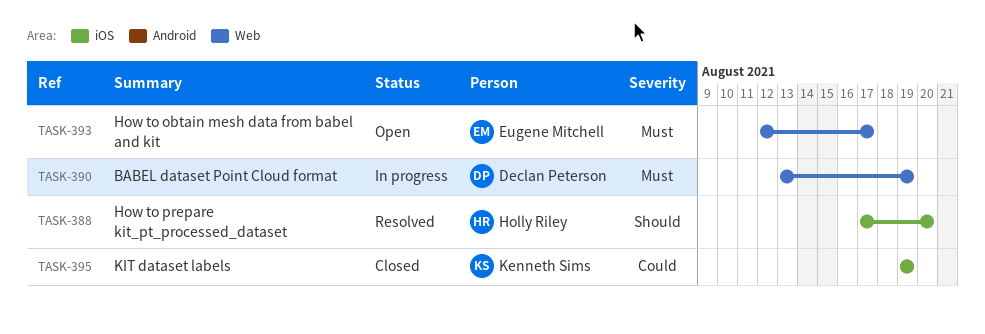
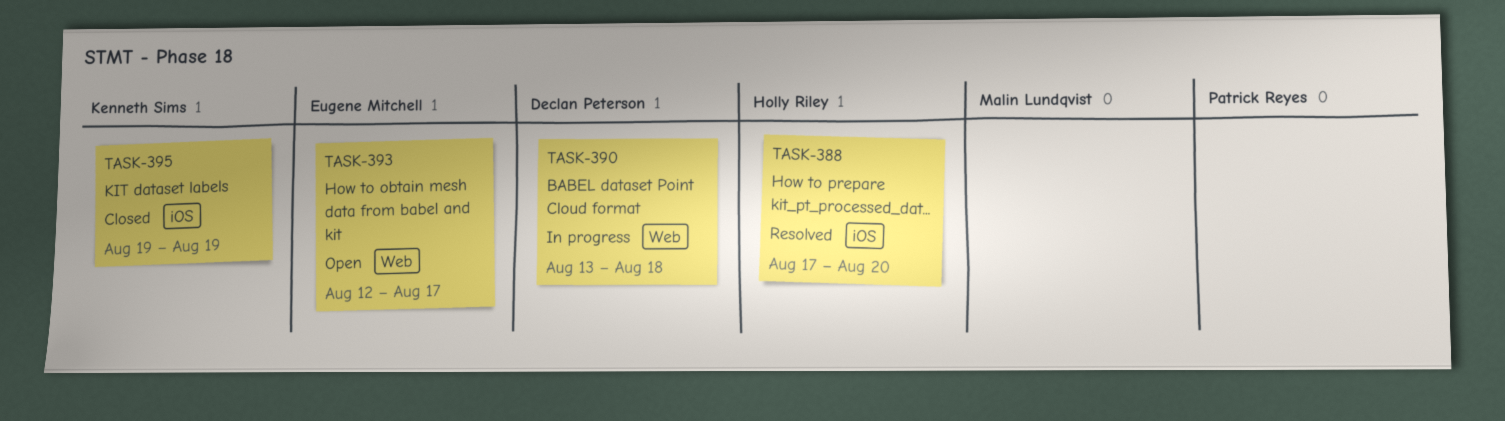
TASK-390, due: Aug 19 -> Aug 18

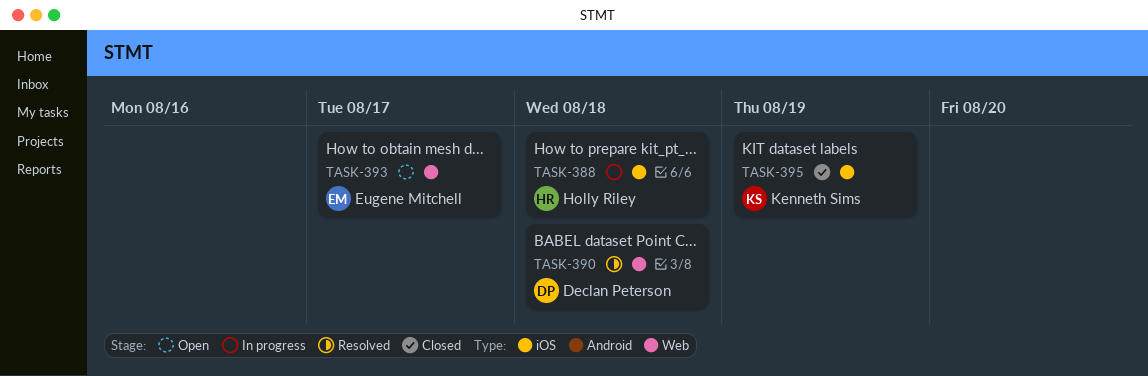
TASK-388, status: Resolved -> In progress
TASK-388, due: Aug 20 -> Aug 18
TASK-390, status: In progress -> Resolved

